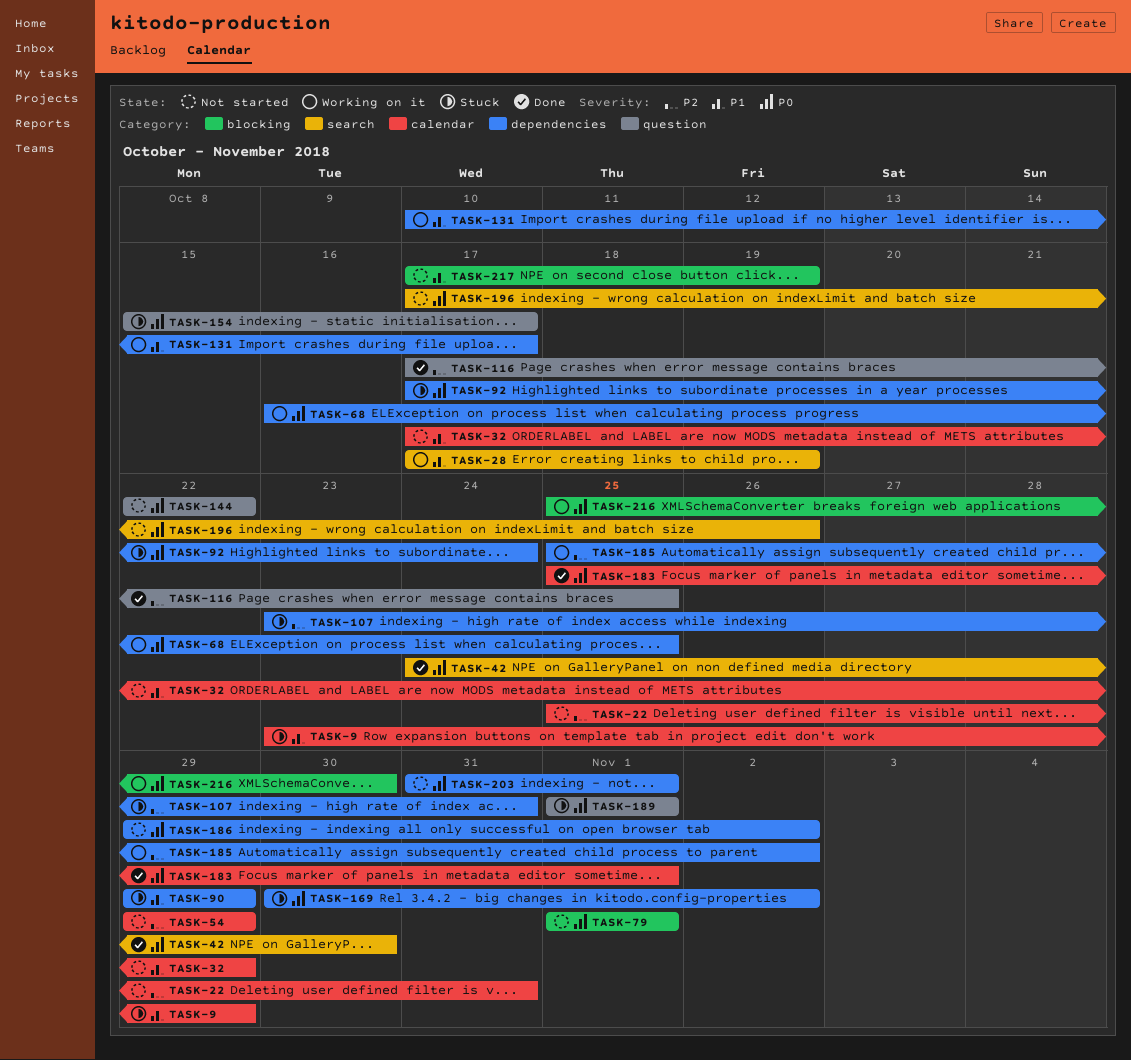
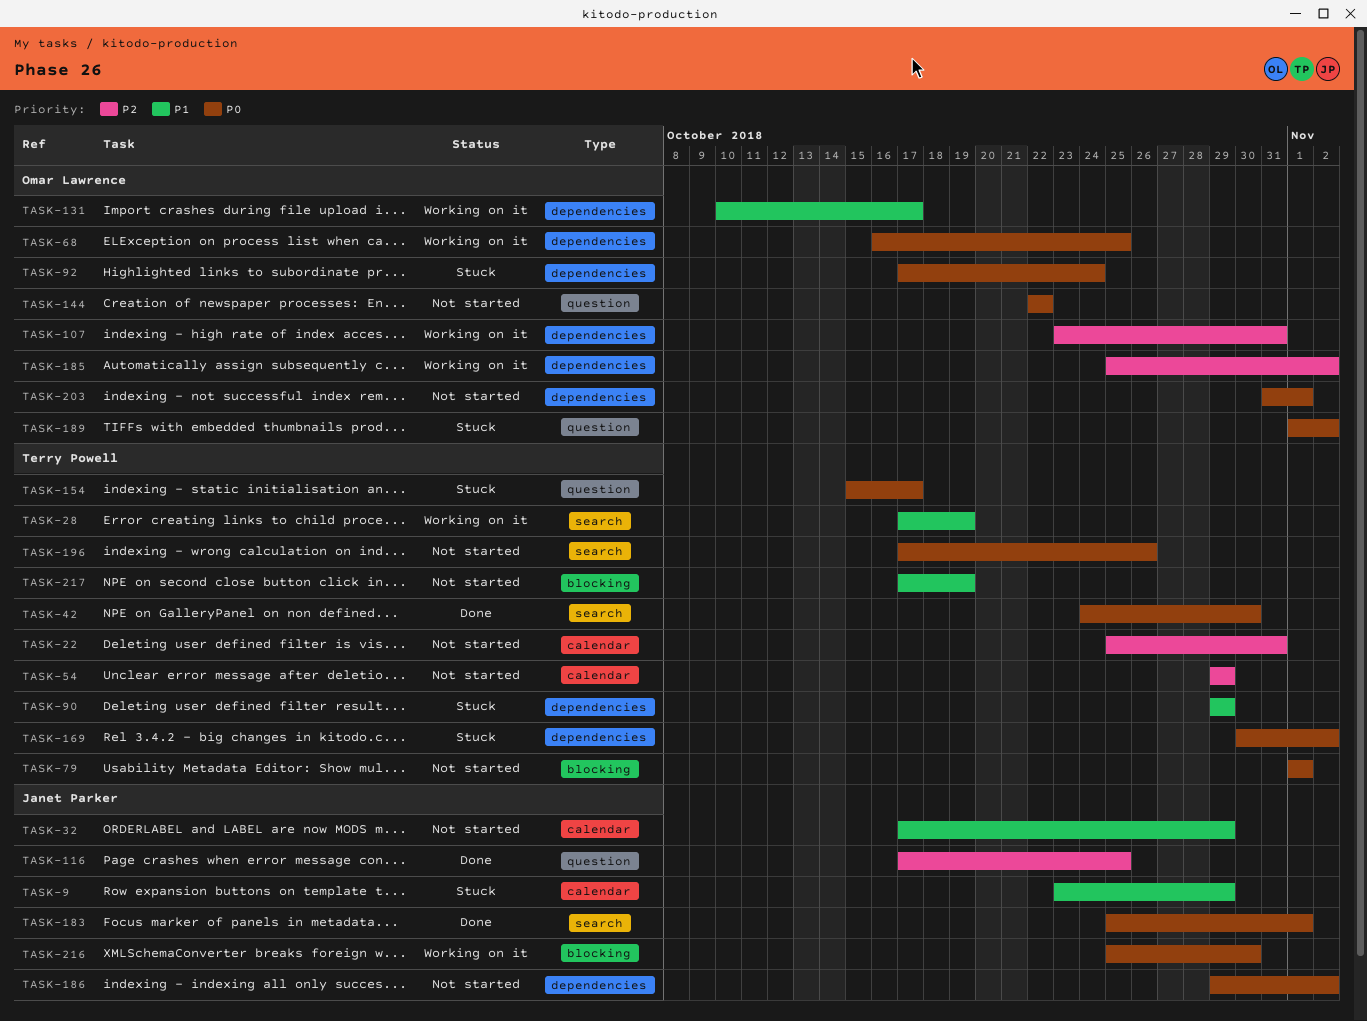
TASK-107, status: Stuck -> Working on it
TASK-183, label: calendar -> search
TASK-189, due: Nov 1 -> Nov 2

